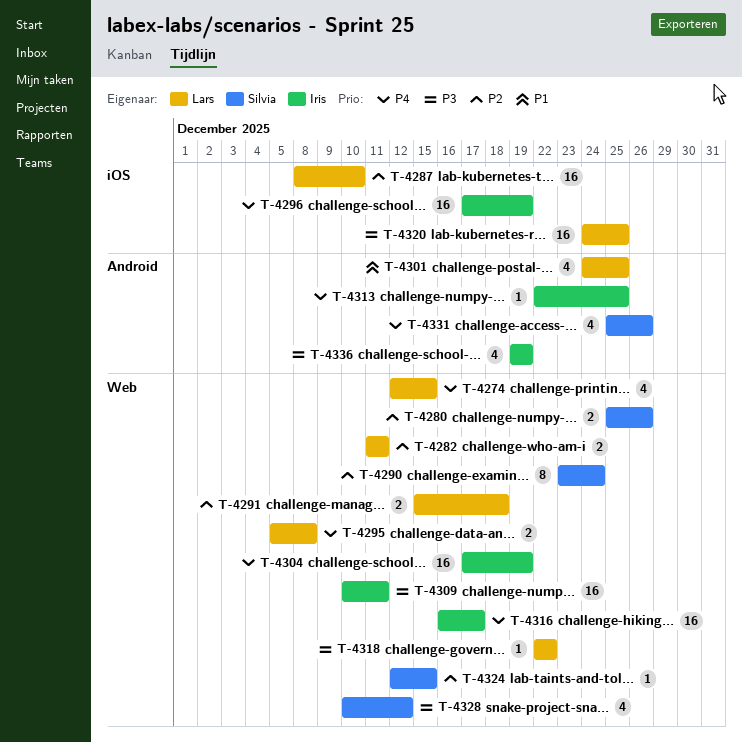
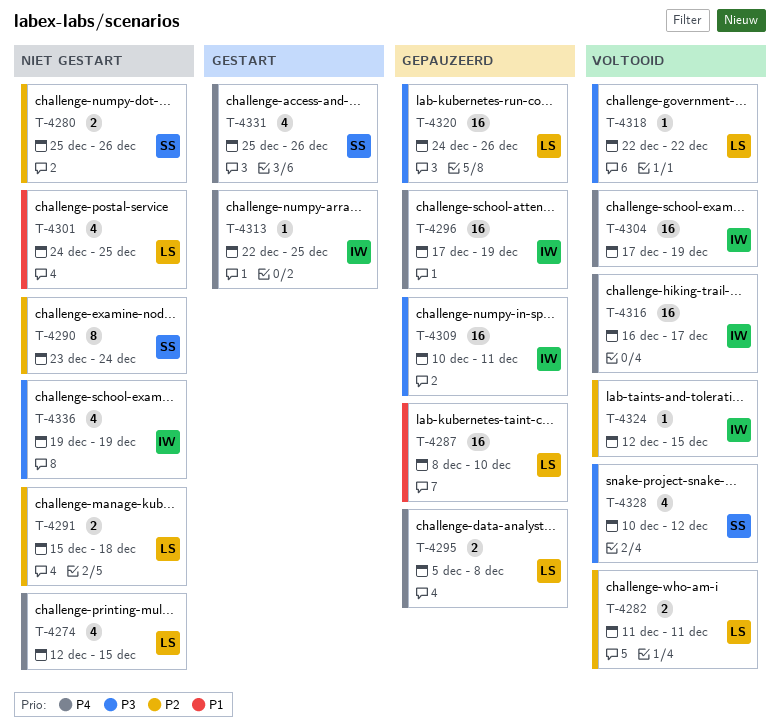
T-4287, priority: P2 -> P1
T-4320, due: Dec 25 -> Dec 26
T-4324, owner: Silvia -> Iris

